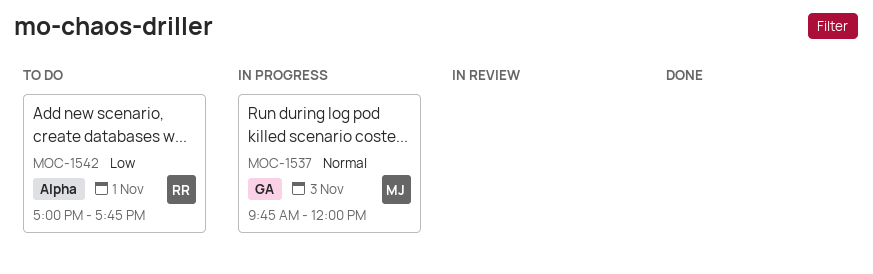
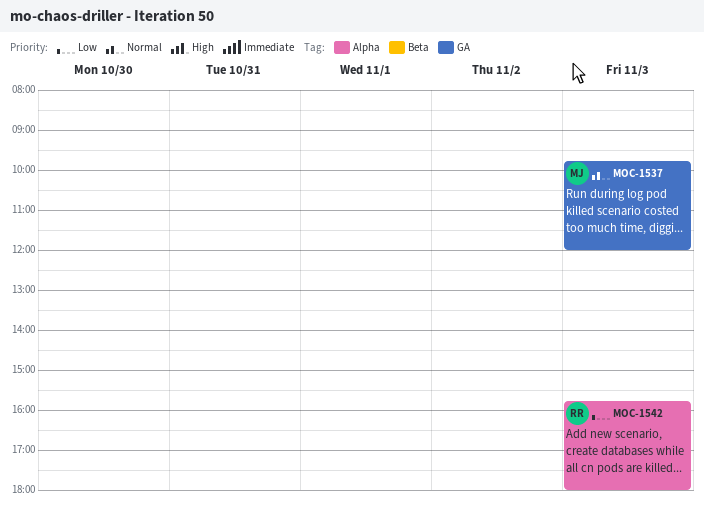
MOC-1542, day: Nov 1 -> Nov 3
MOC-1542, begins: 17:00 -> 15:45
MOC-1542, ends: 17:45 -> 18:00

